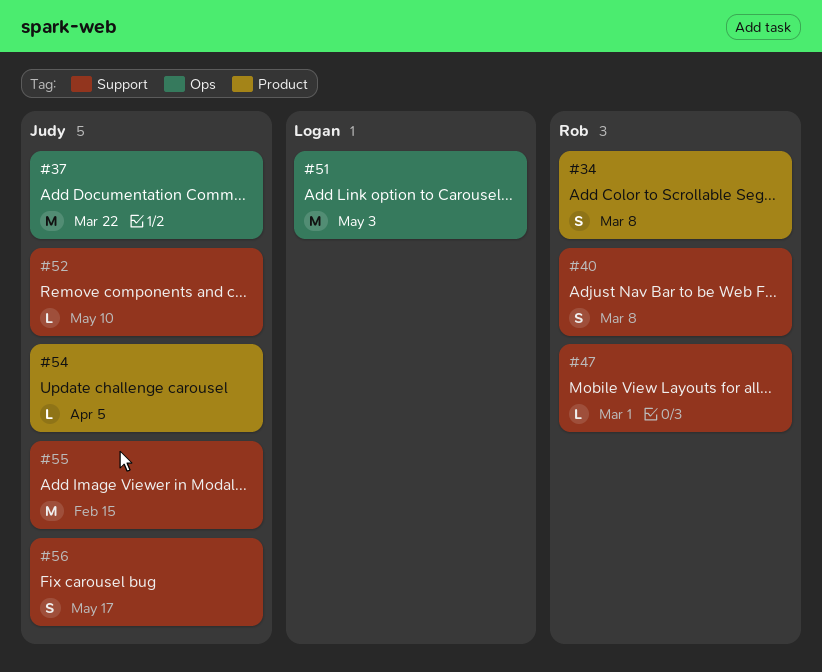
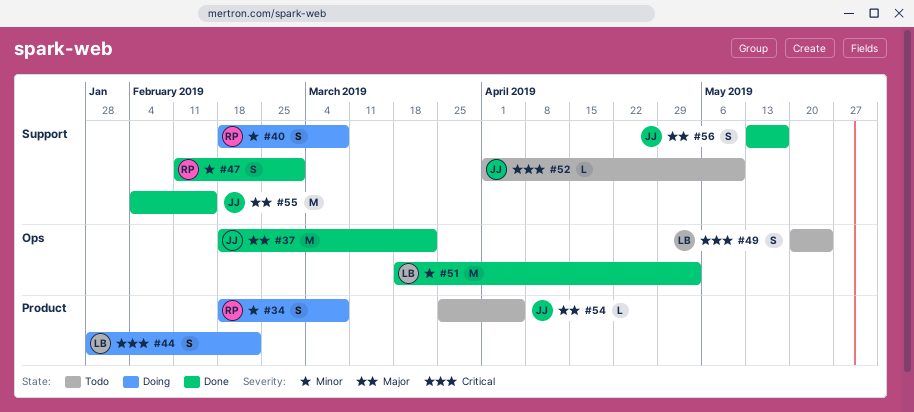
#44: none -> present
#47, estimate: L -> S
#49: none -> present

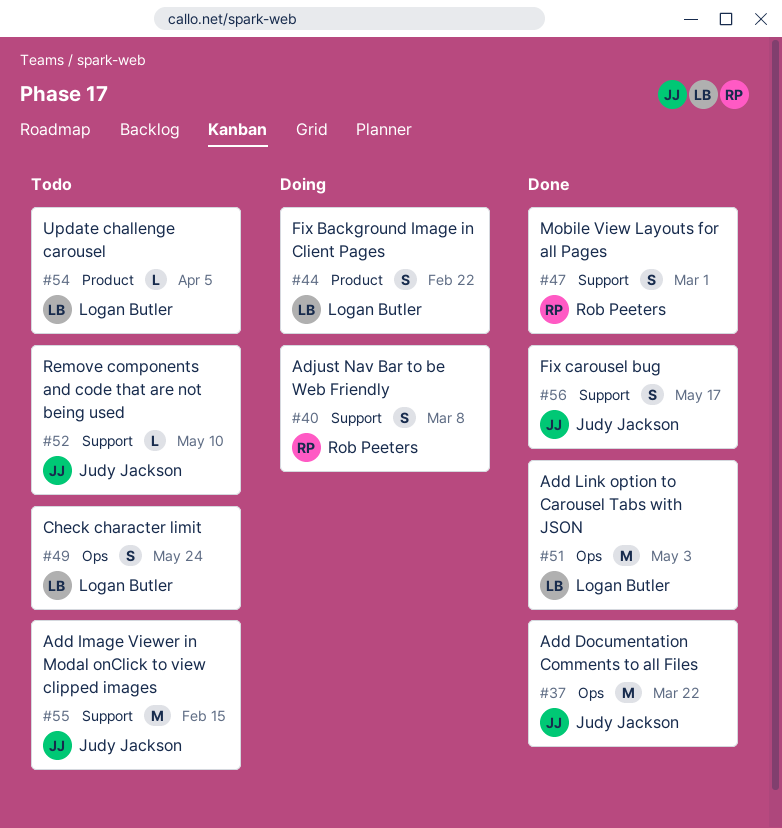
#34: present -> none
#54, owner: Judy Jackson -> Logan Butler
#55, status: Done -> Todo

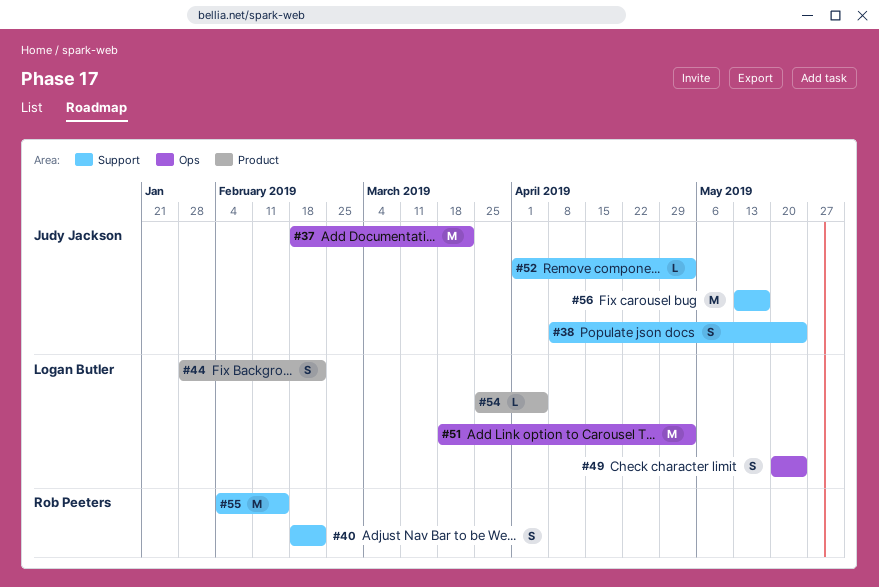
#38: none -> present
#40, due: Mar 8 -> Feb 22
#47: present -> none
#52, due: May 10 -> May 3
#55, owner: Judy Jackson -> Rob Peeters
#56, estimate: S -> M

